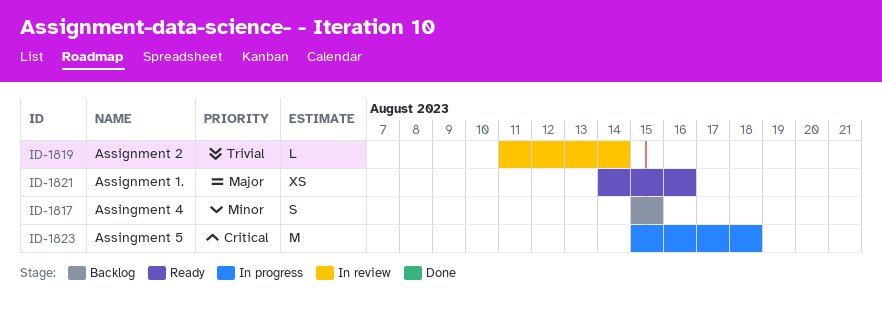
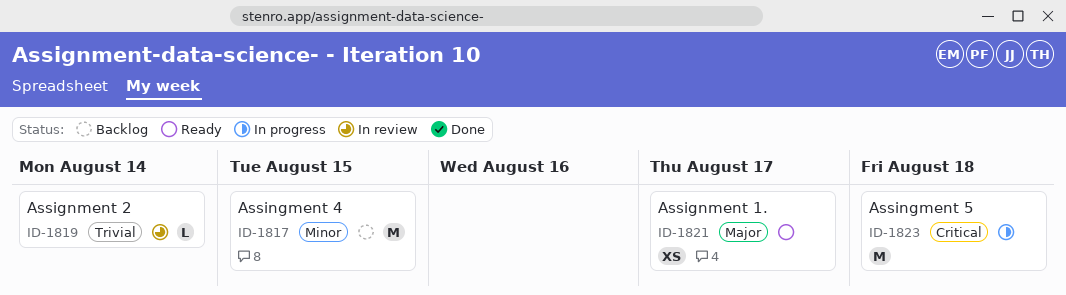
ID-1817, estimate: S -> M
ID-1821, due: Aug 16 -> Aug 17

